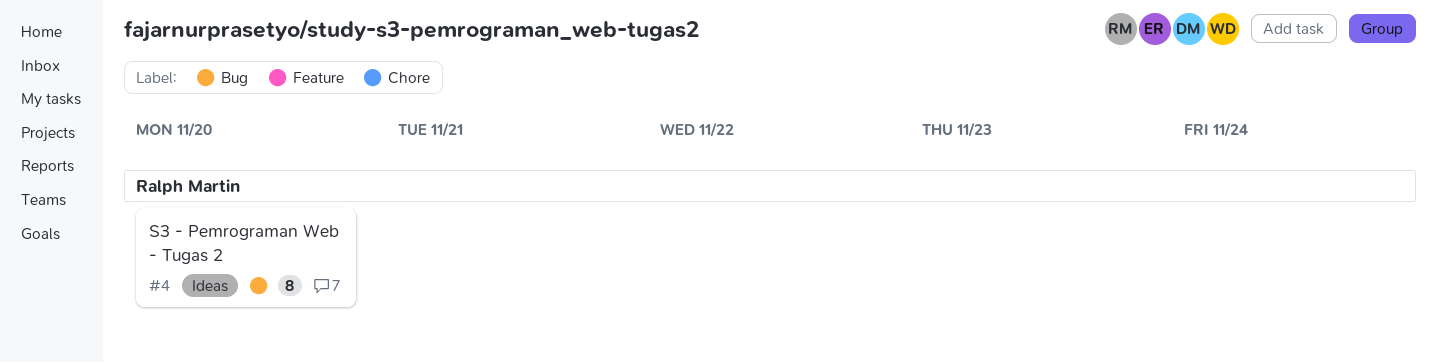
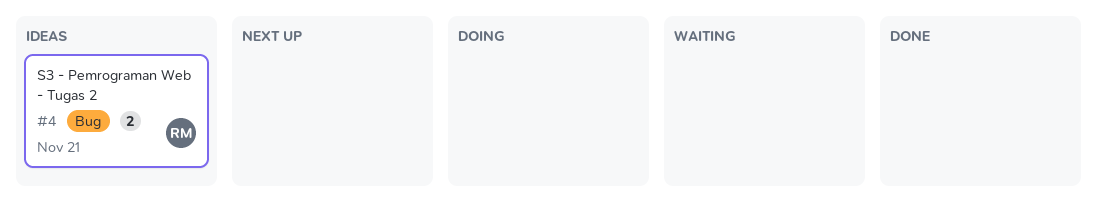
#4, estimate: 8 -> 2
#4, due: Nov 20 -> Nov 21

